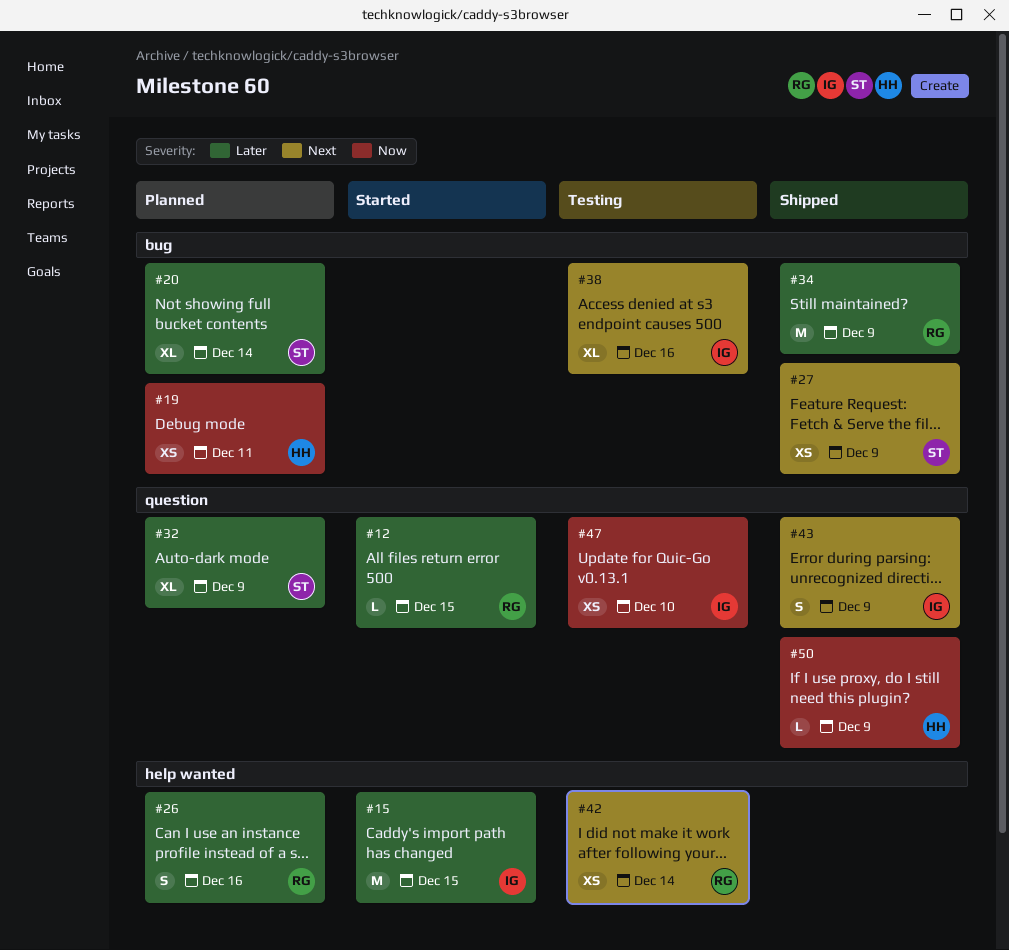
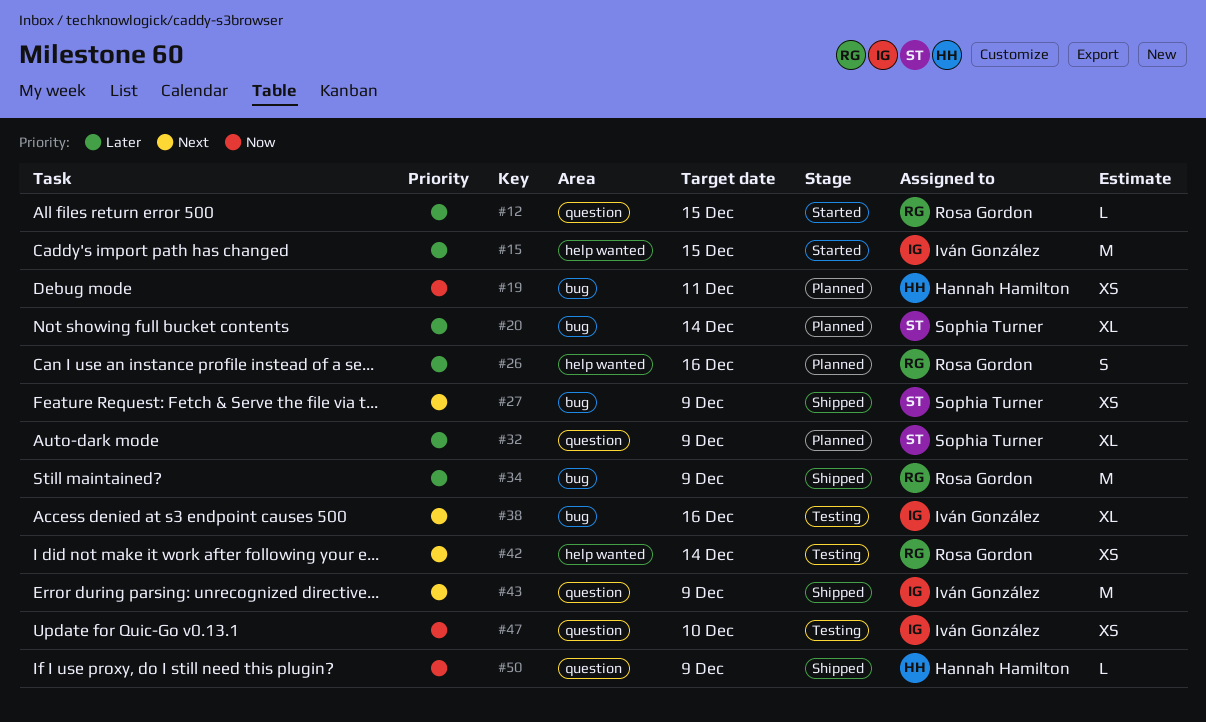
#43, estimate: S -> M

